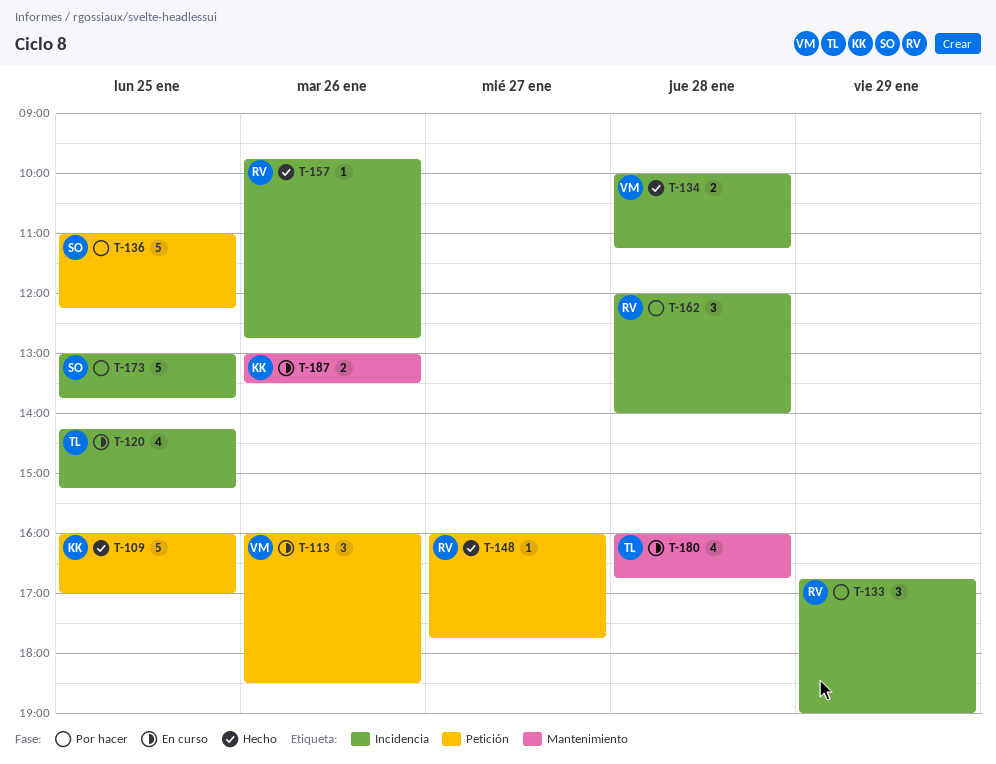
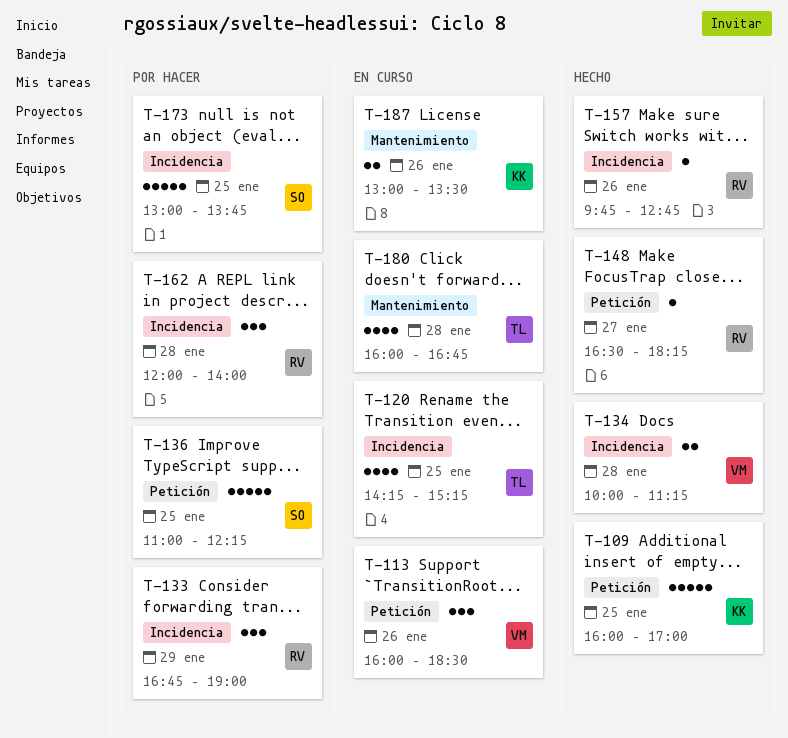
T-148, begins: 16:00 -> 16:30
T-148, ends: 17:45 -> 18:15

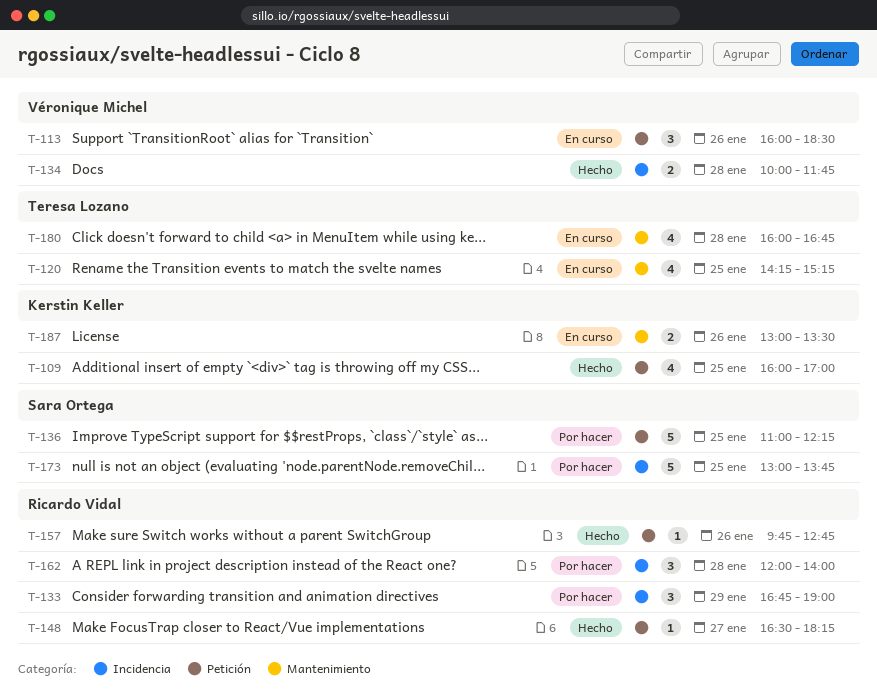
T-109, estimate: 5 -> 4
T-120, label: Incidencia -> Mantenimiento
T-134, ends: 11:15 -> 11:45
T-157, label: Incidencia -> Petición

